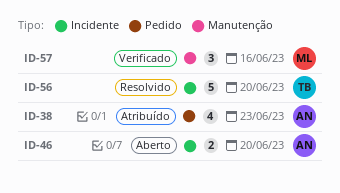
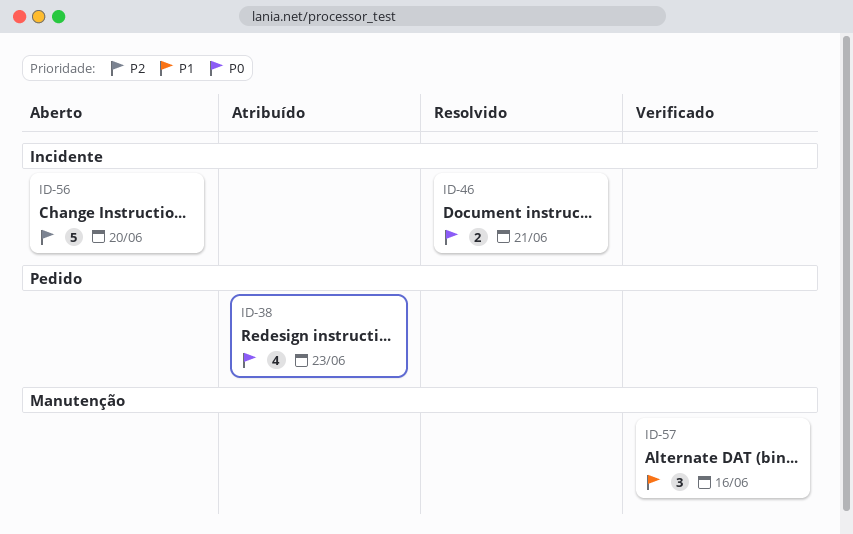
ID-46, status: Aberto -> Resolvido
ID-46, due: Jun 20 -> Jun 21
ID-56, status: Resolvido -> Aberto

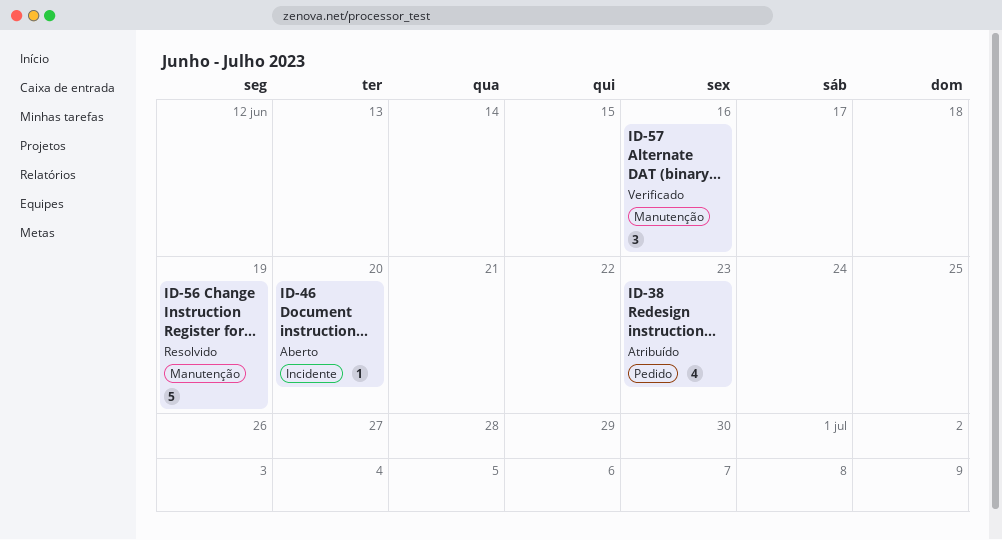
ID-46, status: Resolvido -> Aberto
ID-46, estimate: 2 -> 1
ID-46, due: Jun 21 -> Jun 20
ID-56, status: Aberto -> Resolvido
ID-56, label: Incidente -> Manutenção
ID-56, due: Jun 20 -> Jun 19

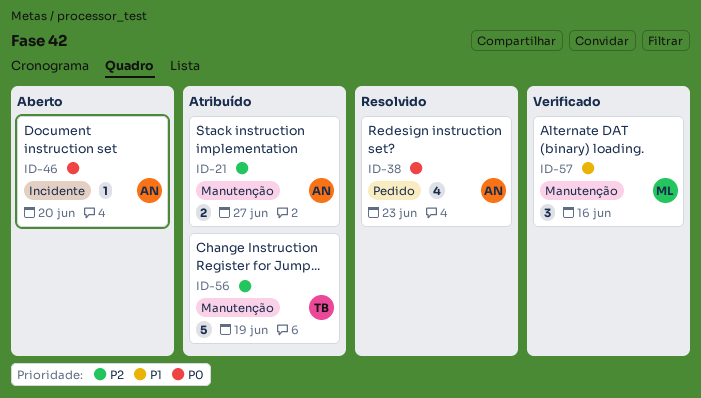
ID-21: none -> present
ID-38, status: Atribuído -> Resolvido
ID-56, status: Resolvido -> Atribuído

